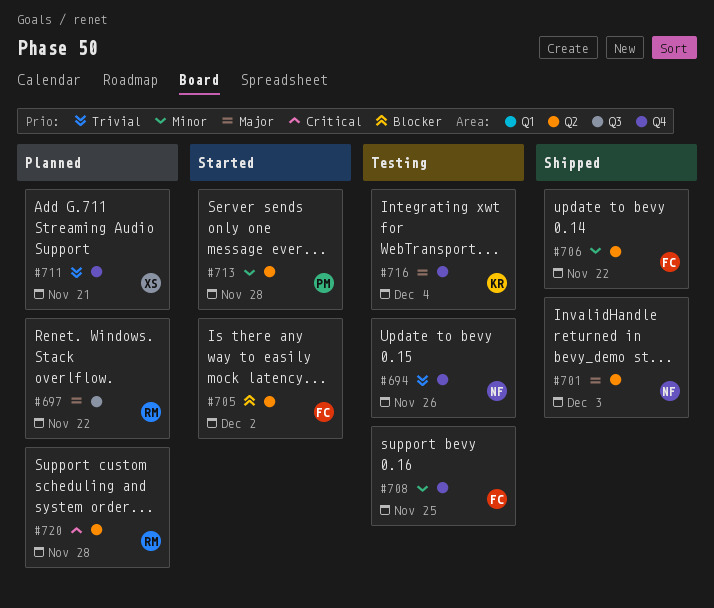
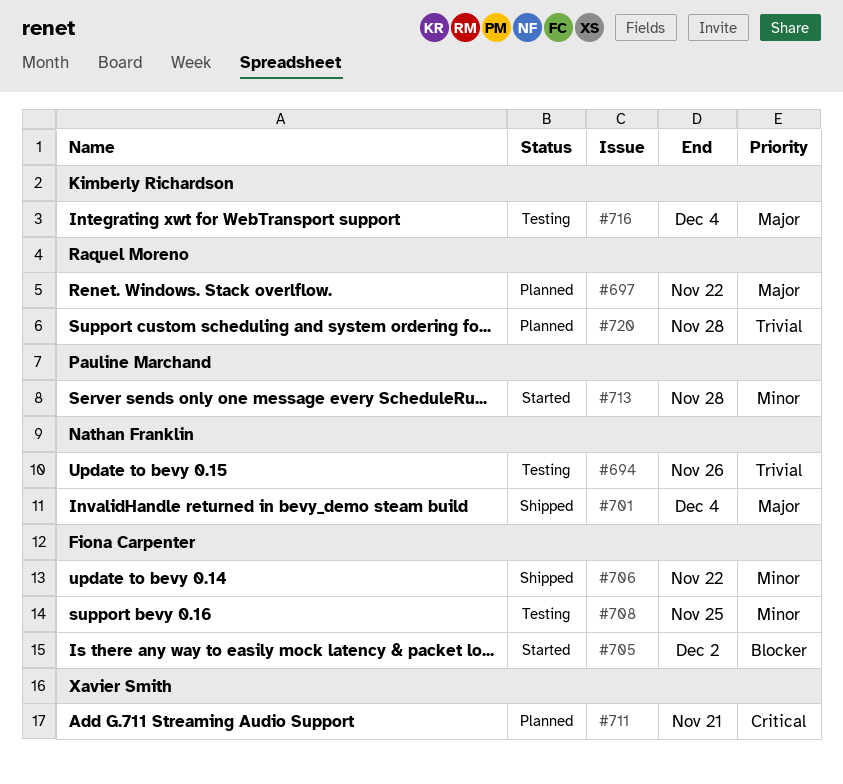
#701, due: Dec 3 -> Dec 4
#711, priority: Trivial -> Critical
#720, priority: Critical -> Trivial

